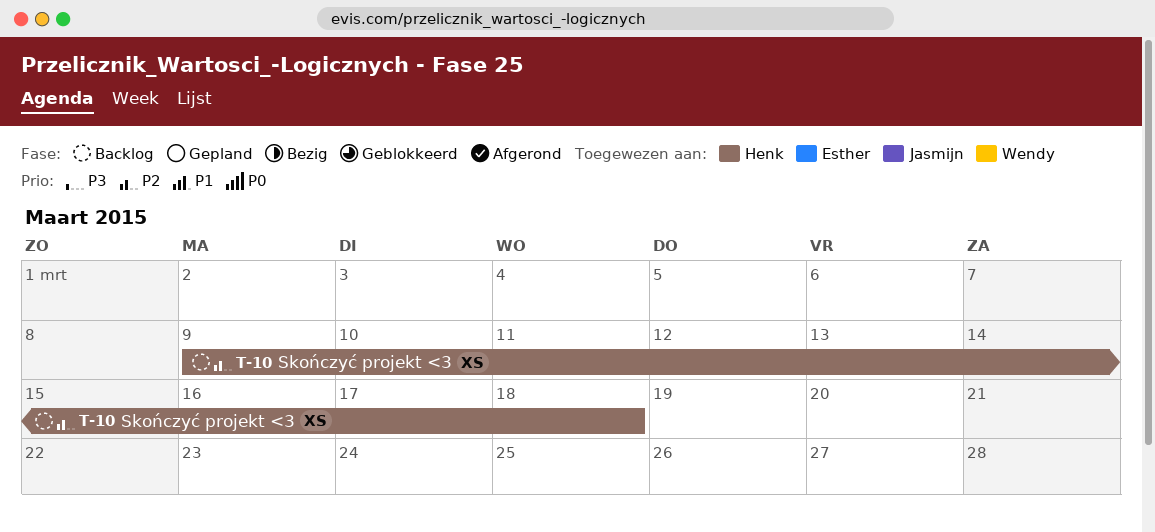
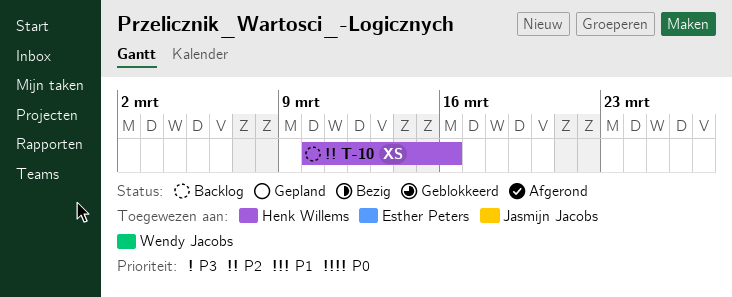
T-10, start: Mar 9 -> Mar 10
T-10, due: Mar 18 -> Mar 16

